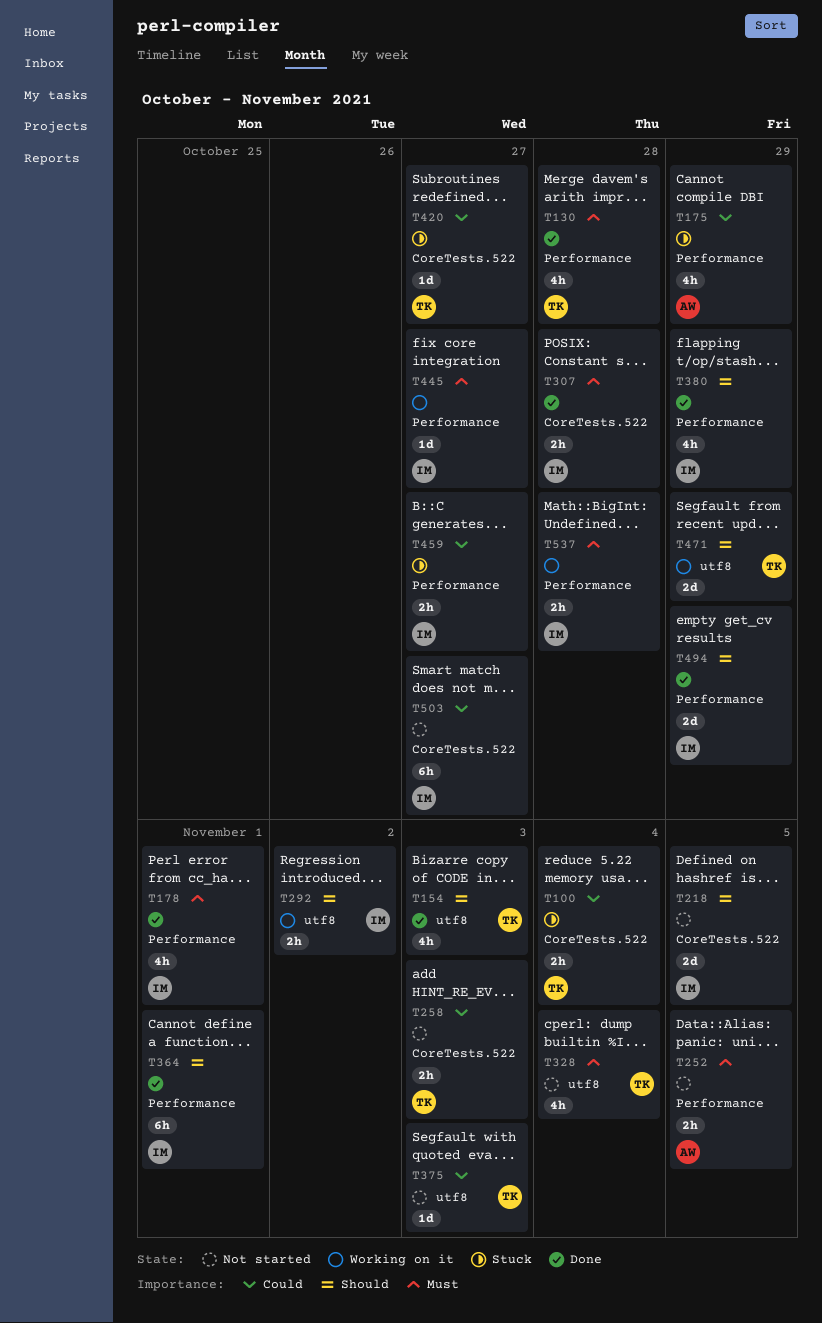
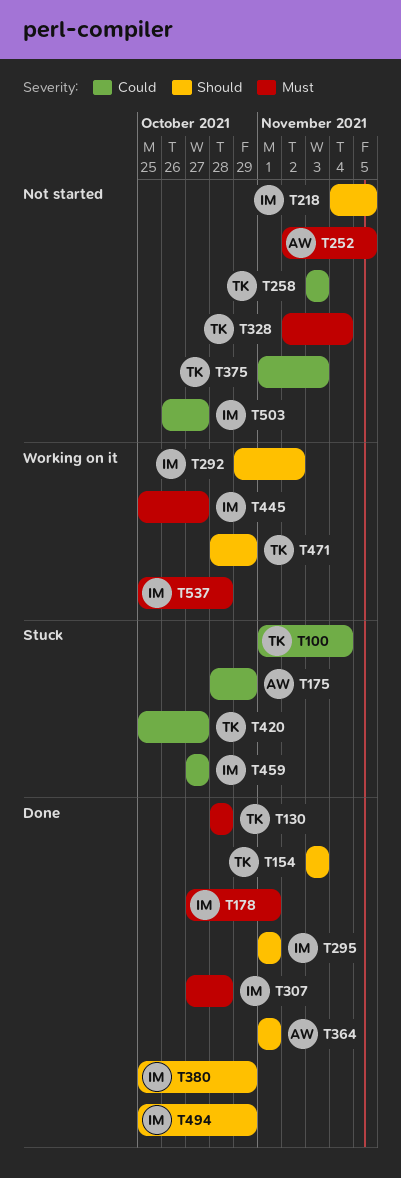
T295: none -> present
T364, owner: IM -> AW

